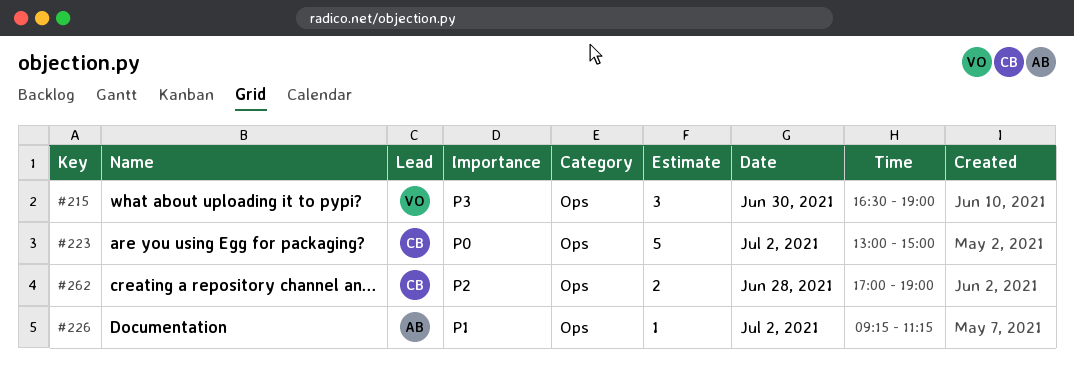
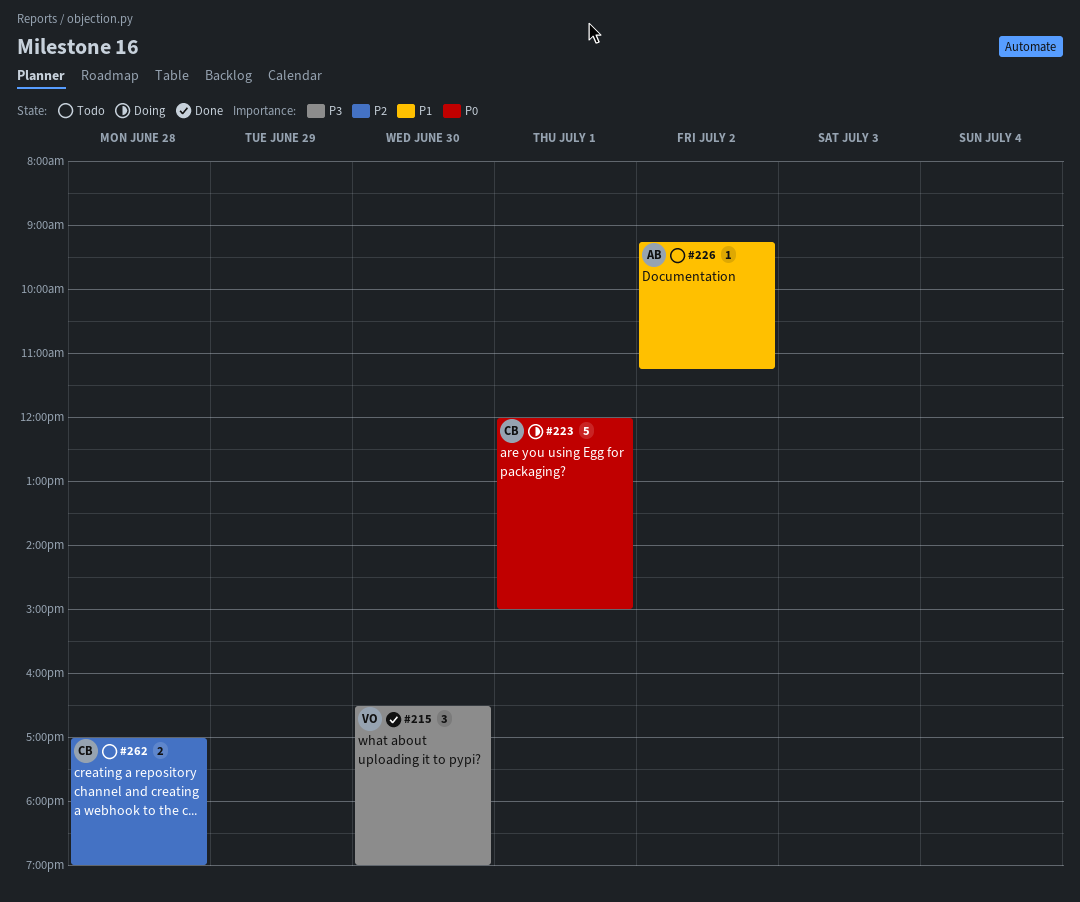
#223, day: Jul 2 -> Jul 1
#223, begins: 13:00 -> 12:00

